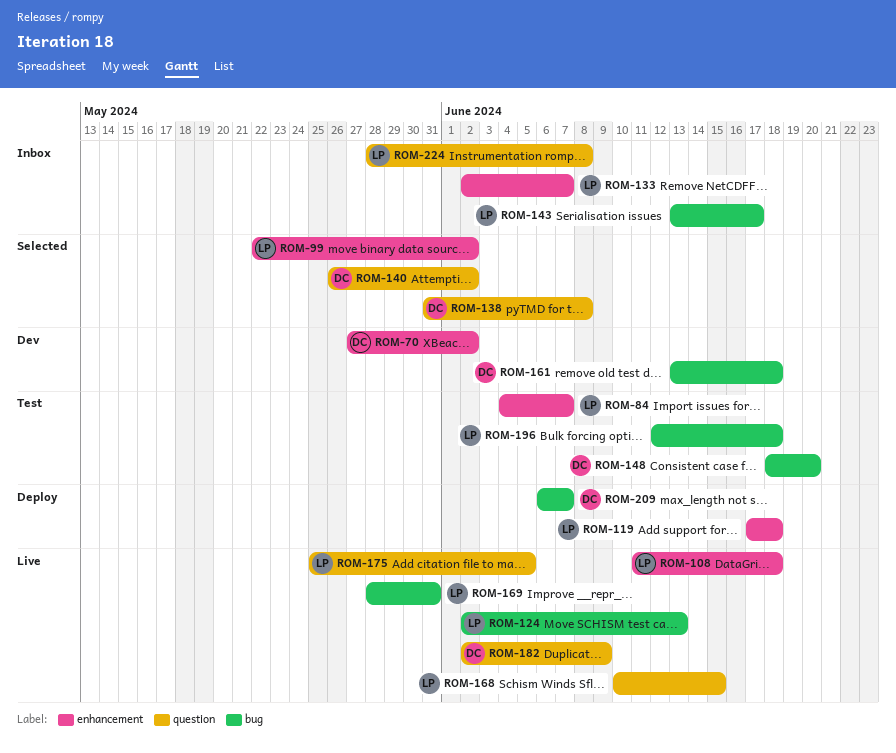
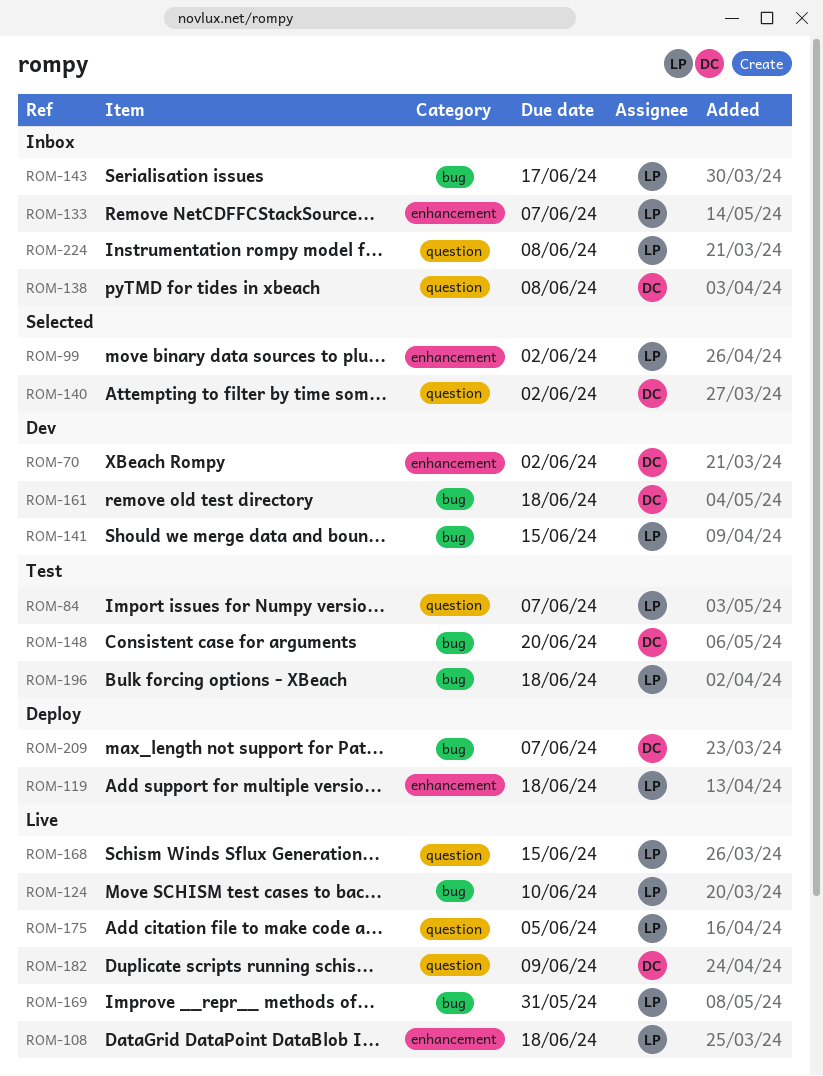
ROM-84, label: enhancement -> question
ROM-124, due: Jun 13 -> Jun 10
ROM-138, status: Selected -> Inbox
ROM-141: none -> present

